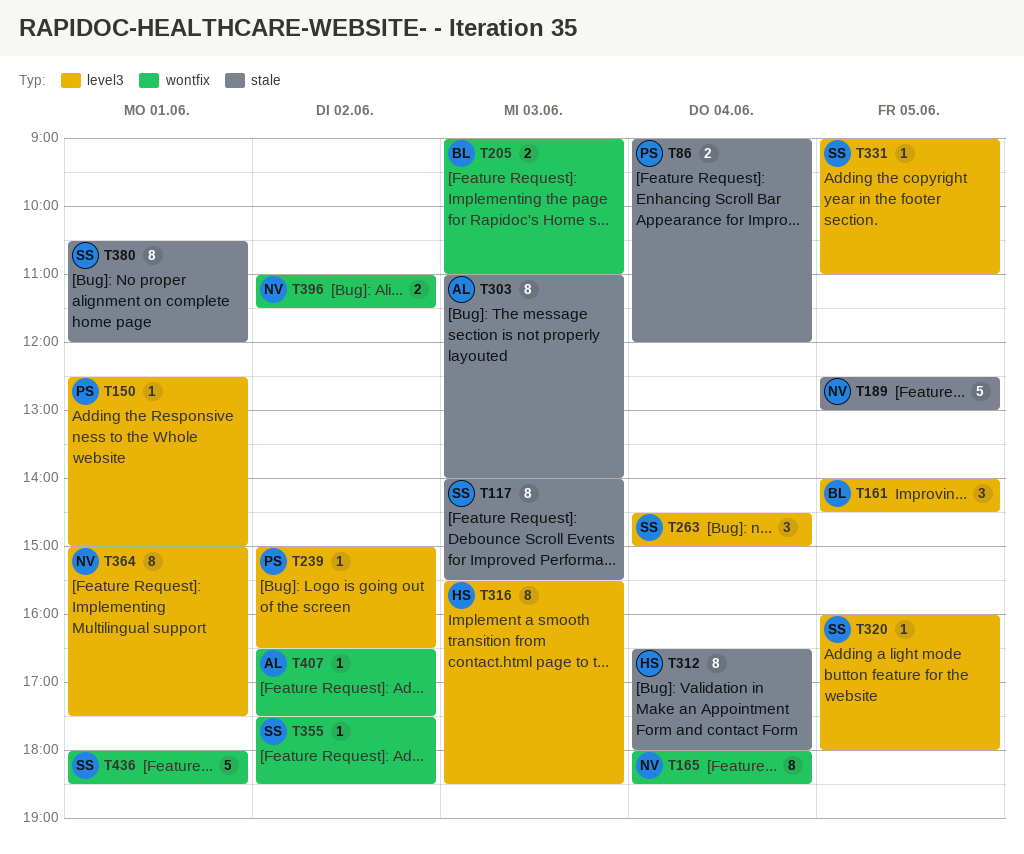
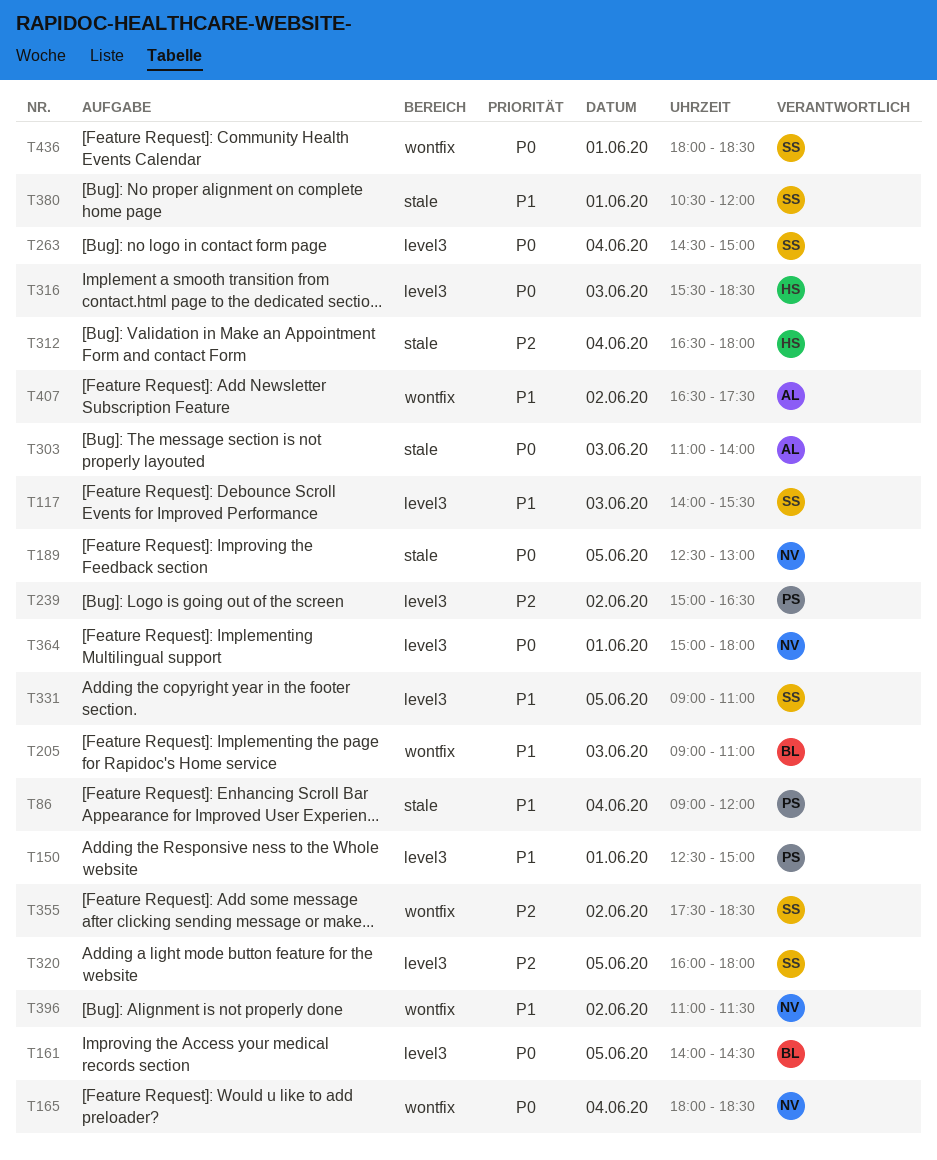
T117, label: stale -> level3
T364, ends: 17:30 -> 18:00

